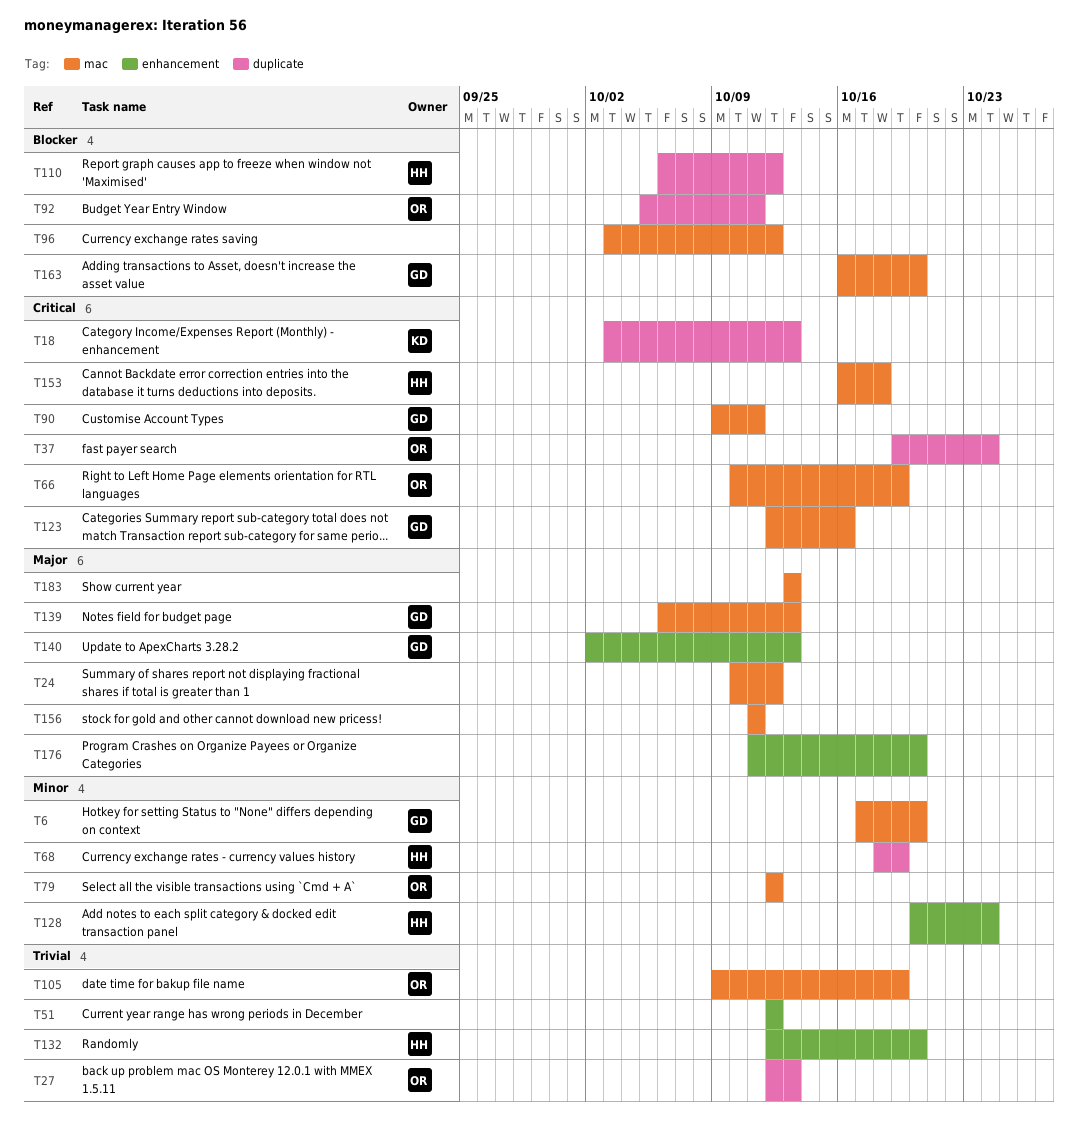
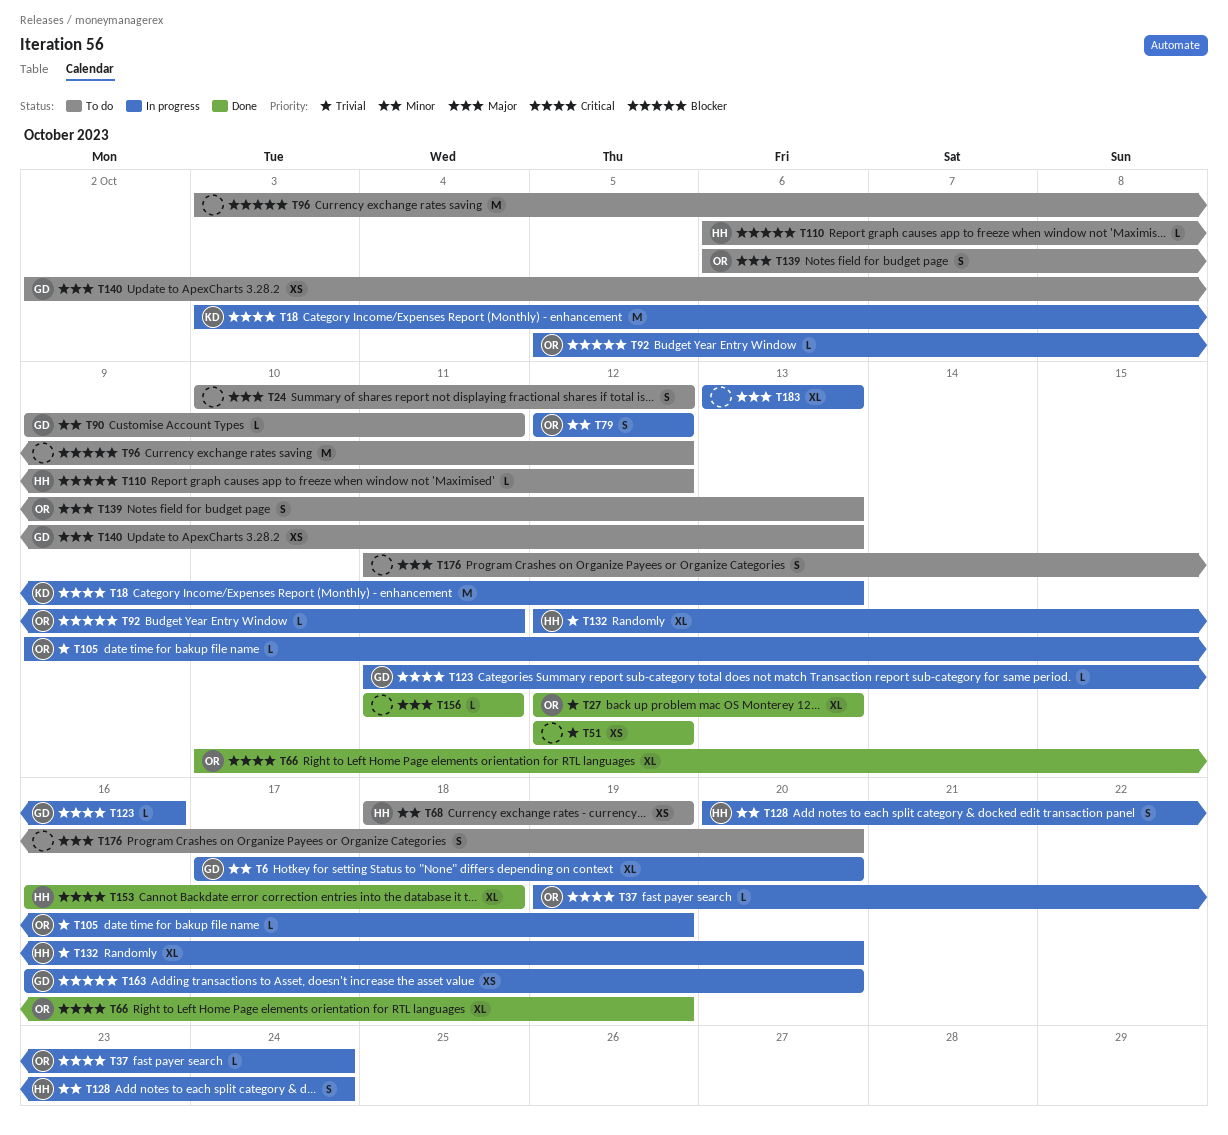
T90, priority: Critical -> Minor
T123, start: Oct 12 -> Oct 11
T139, owner: GD -> OR

